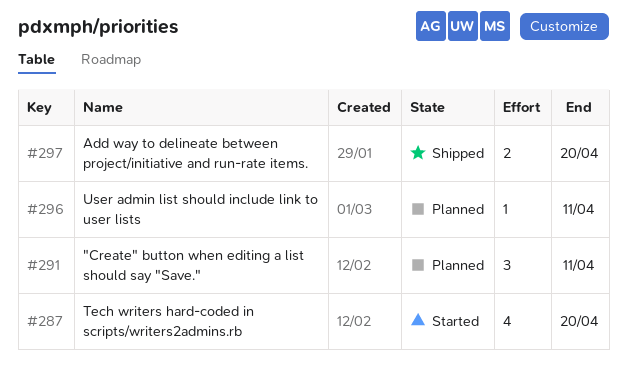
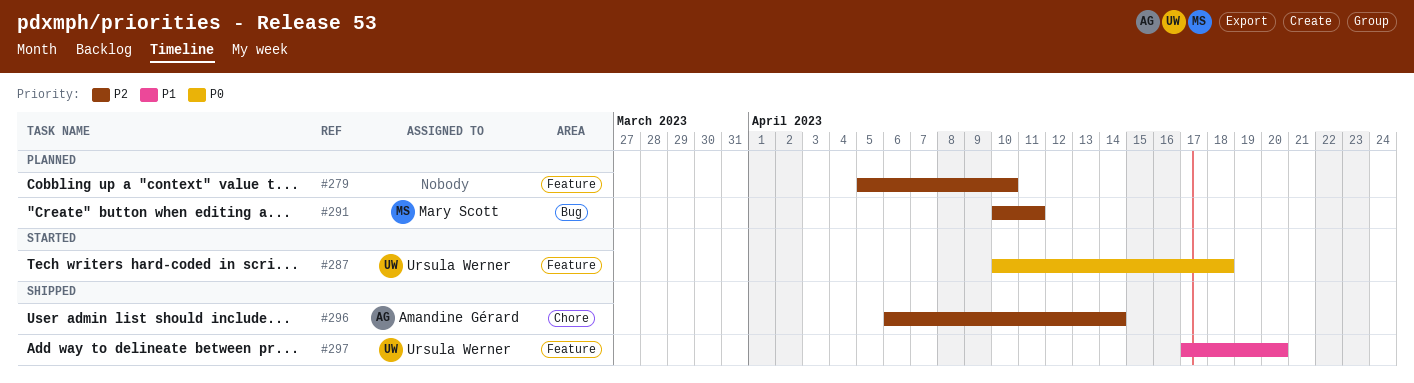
#279: none -> present
#287, due: Apr 20 -> Apr 18
#296, status: Planned -> Shipped
#296, due: Apr 11 -> Apr 14

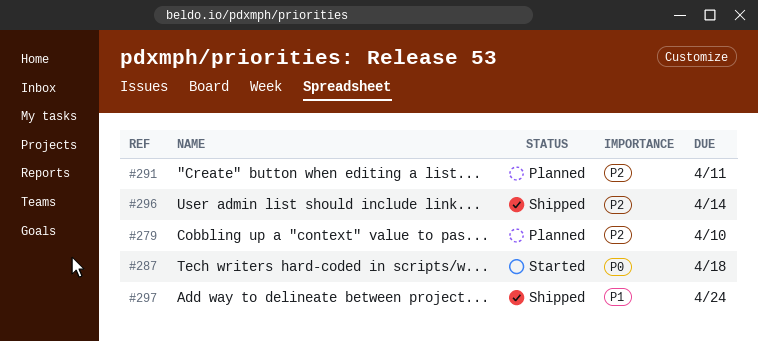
#297, due: Apr 20 -> Apr 24

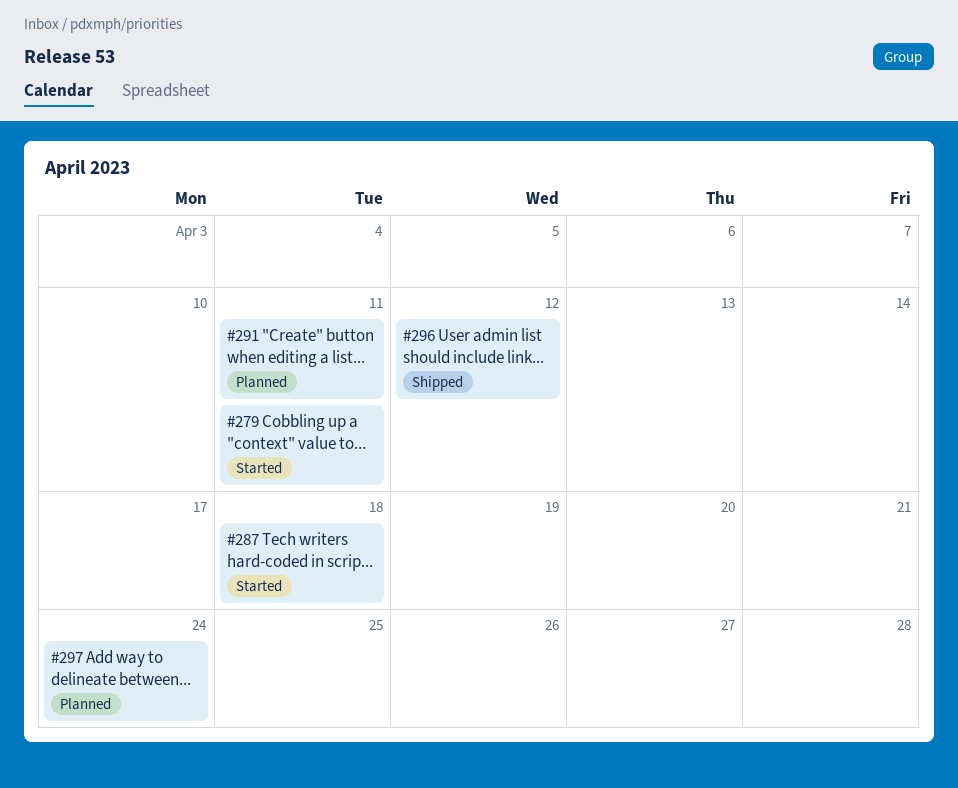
#279, status: Planned -> Started
#279, due: Apr 10 -> Apr 11
#296, due: Apr 14 -> Apr 12
#297, status: Shipped -> Planned

